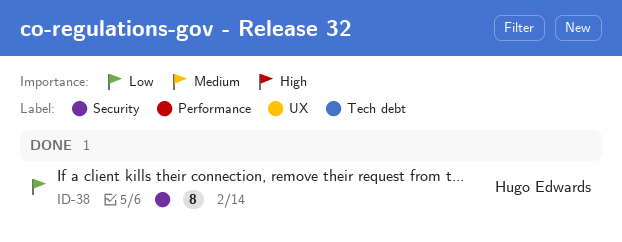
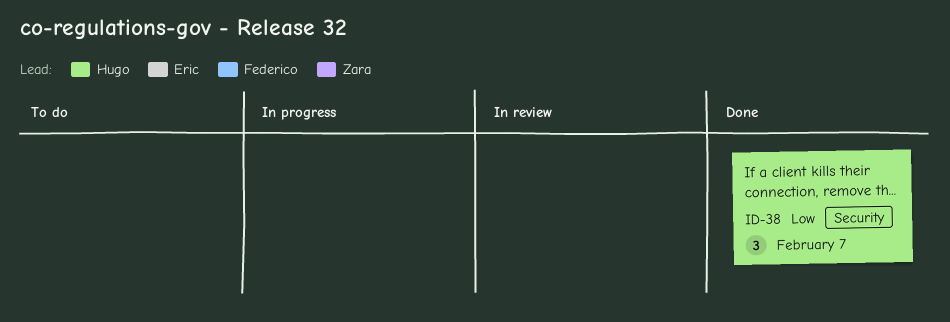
ID-38, estimate: 8 -> 3
ID-38, due: Feb 14 -> Feb 7

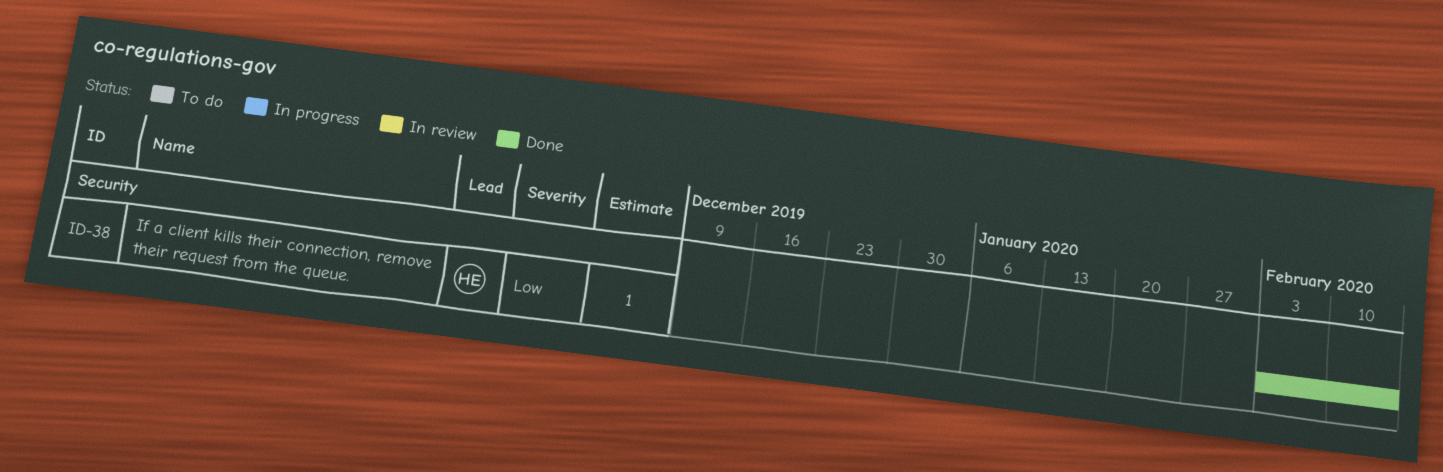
ID-38, estimate: 3 -> 1
ID-38, due: Feb 7 -> Feb 14

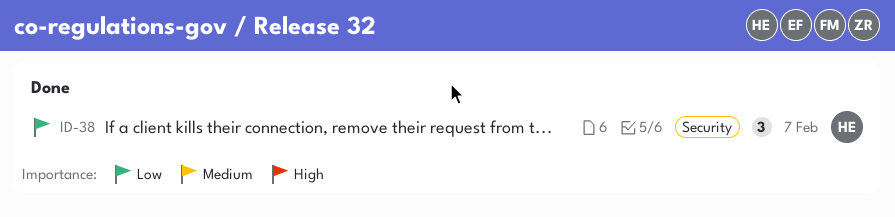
ID-38, estimate: 1 -> 3
ID-38, due: Feb 14 -> Feb 7

